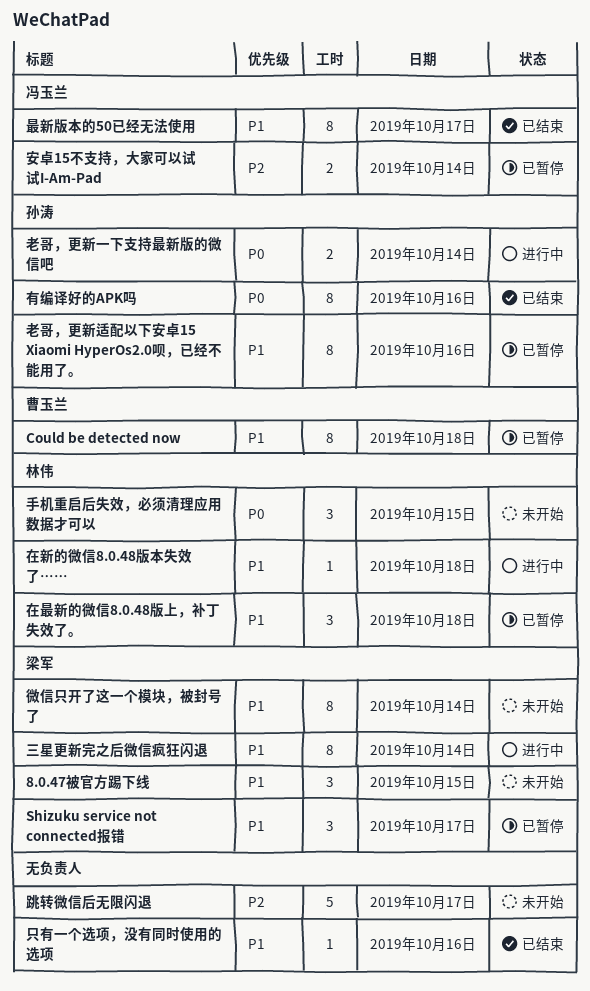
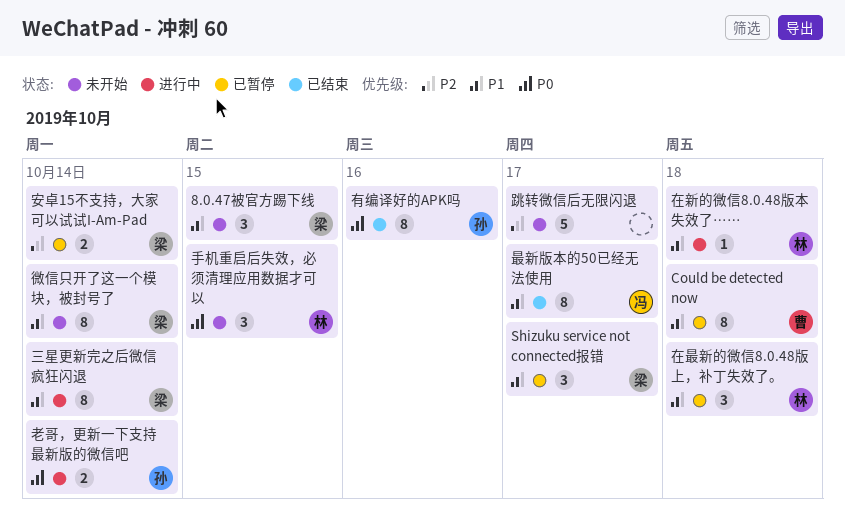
只有一个选项，没有同时使用的选项: present -> none
安卓15不支持，大家可以试试I-Am-Pad, owner: 冯玉兰 -> 梁军
老哥，更新适配以下安卓15 Xiaomi HyperOs2.0呗，已经不能用了。: present -> none

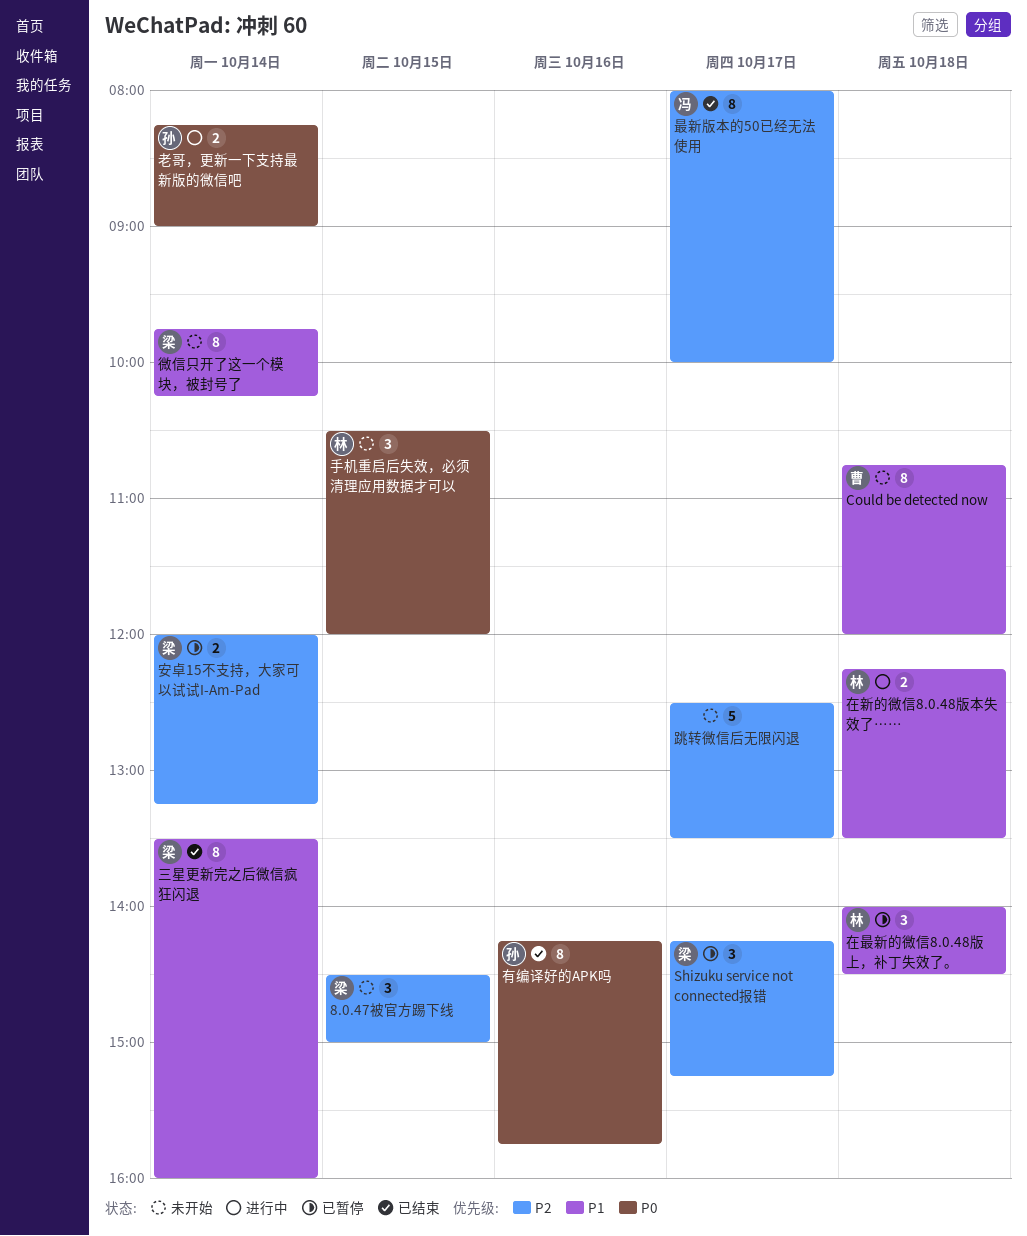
8.0.47被官方踢下线, priority: P1 -> P2
Could be detected now, status: 已暂停 -> 未开始
Shizuku service not connected报错, priority: P1 -> P2
三星更新完之后微信疯狂闪退, status: 进行中 -> 已结束
在新的微信8.0.48版本失效了……, estimate: 1 -> 2
最新版本的50已经无法使用, priority: P1 -> P2

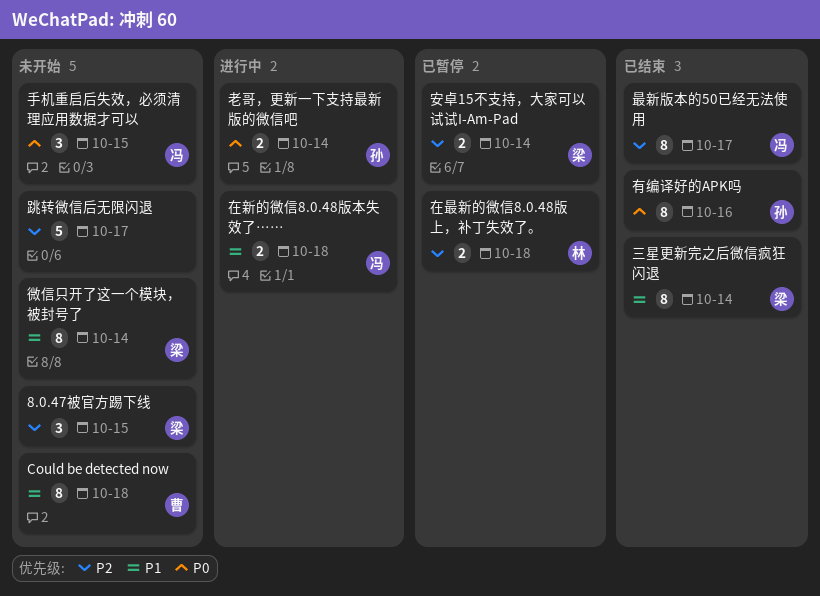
Shizuku service not connected报错: present -> none
在新的微信8.0.48版本失效了……, owner: 林 -> 冯
在最新的微信8.0.48版上，补丁失效了。, priority: P1 -> P2
在最新的微信8.0.48版上，补丁失效了。, estimate: 3 -> 2
手机重启后失效，必须清理应用数据才可以, owner: 林 -> 冯

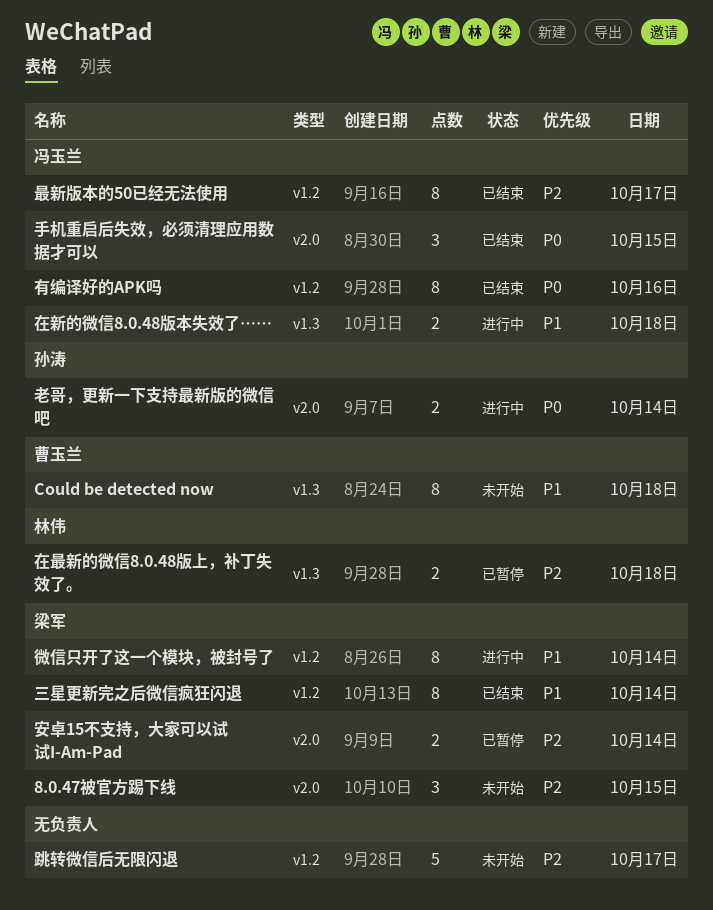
微信只开了这一个模块，被封号了, status: 未开始 -> 进行中
手机重启后失效，必须清理应用数据才可以, status: 未开始 -> 已结束
有编译好的APK吗, owner: 孙涛 -> 冯玉兰

